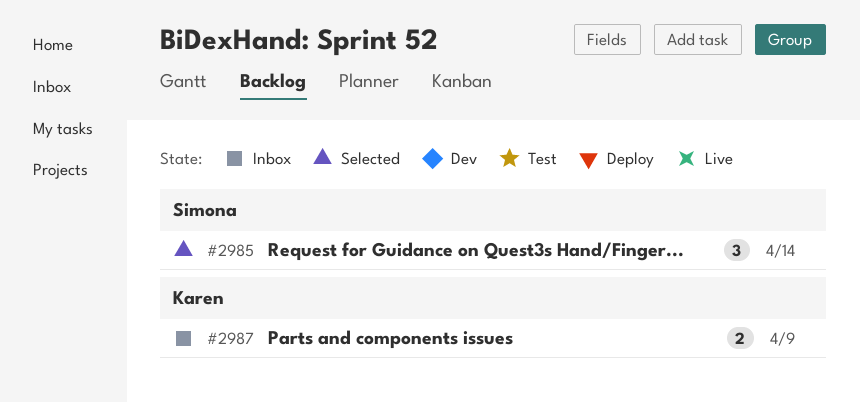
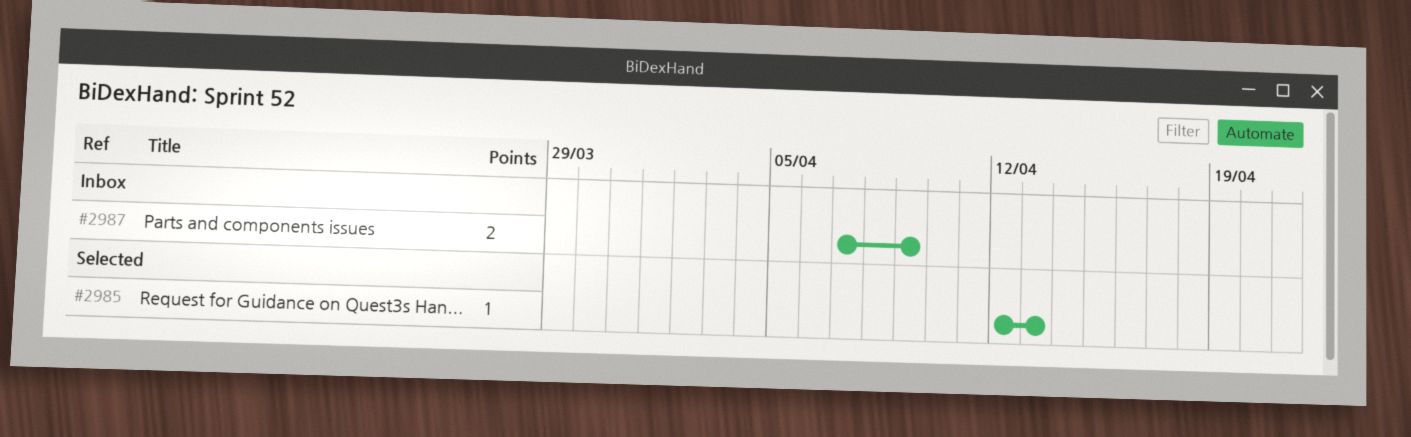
#2985, estimate: 3 -> 1
#2985, due: Apr 14 -> Apr 13

